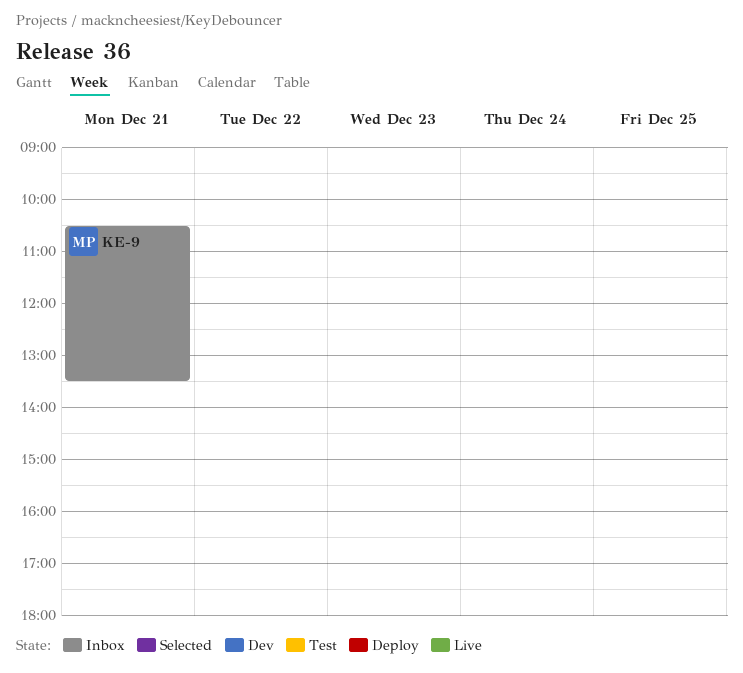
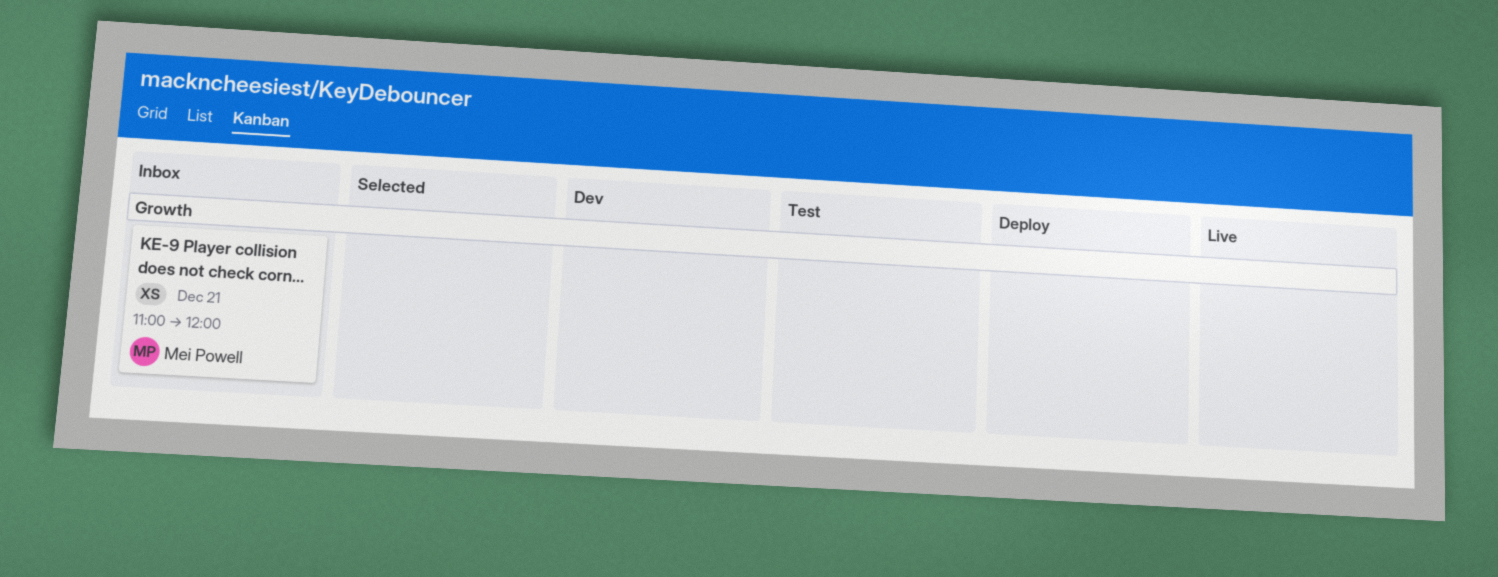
KE-9, begins: 10:30 -> 11:00
KE-9, ends: 13:30 -> 12:00

